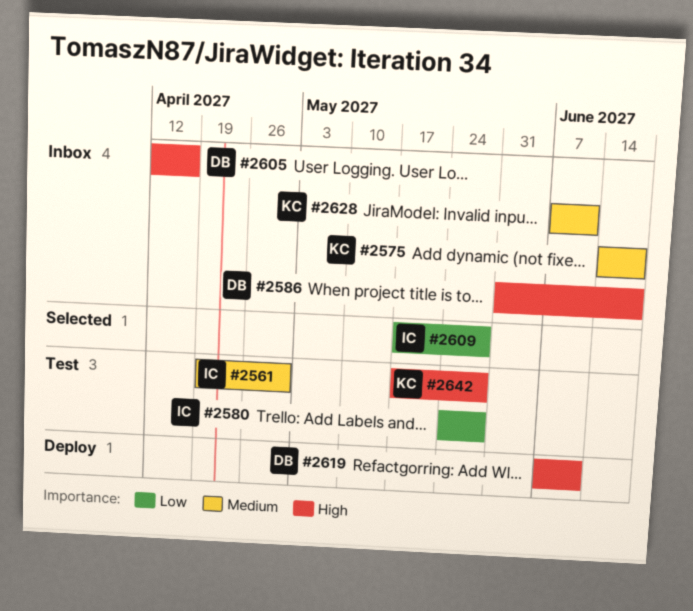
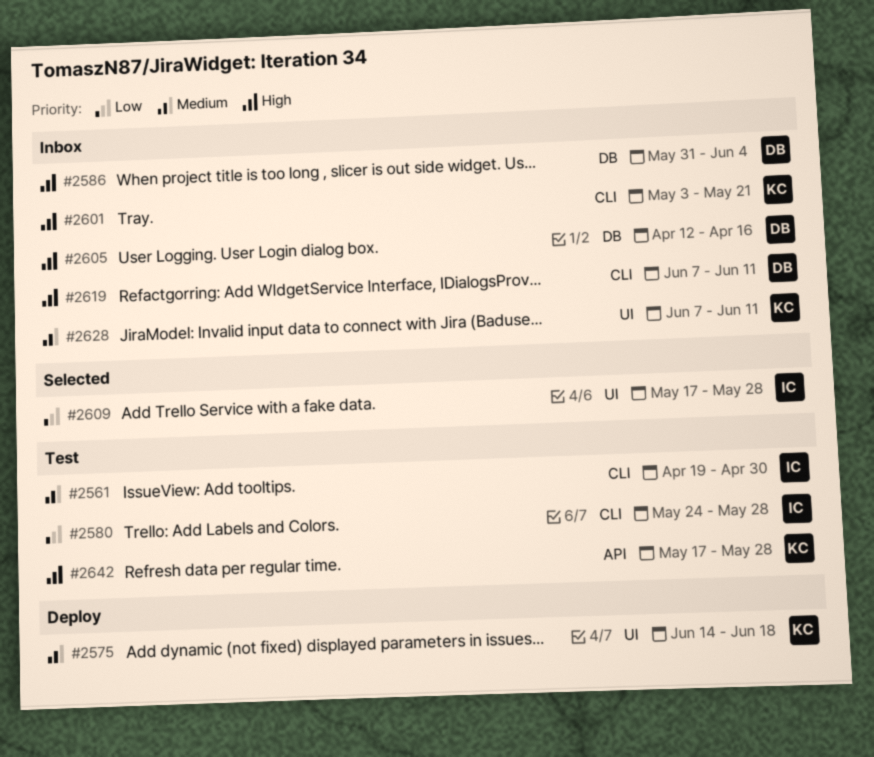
#2575, status: Inbox -> Deploy
#2586, due: Jun 18 -> Jun 4
#2601: none -> present
#2619, status: Deploy -> Inbox

